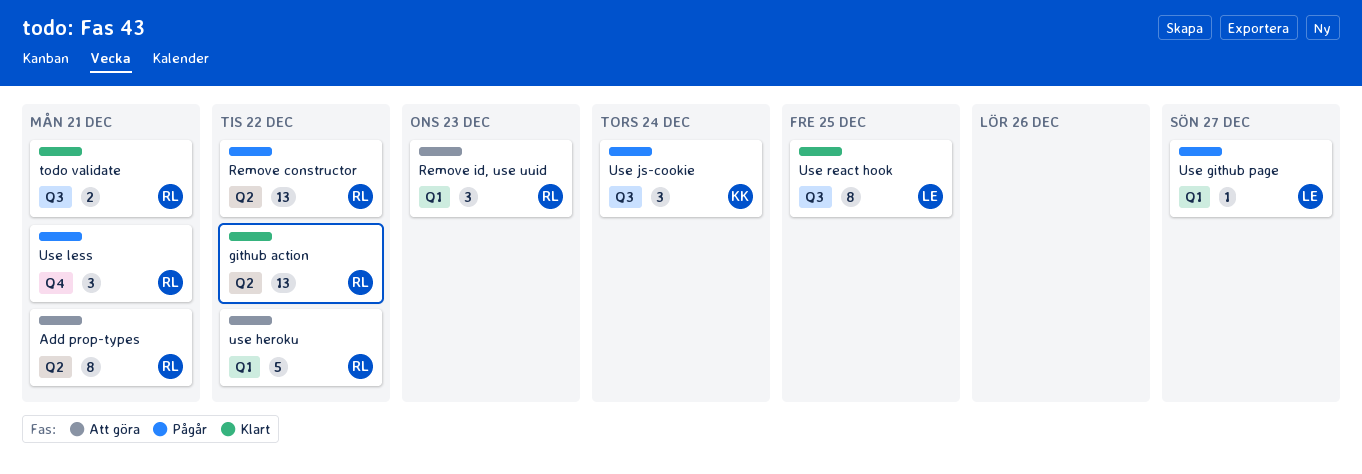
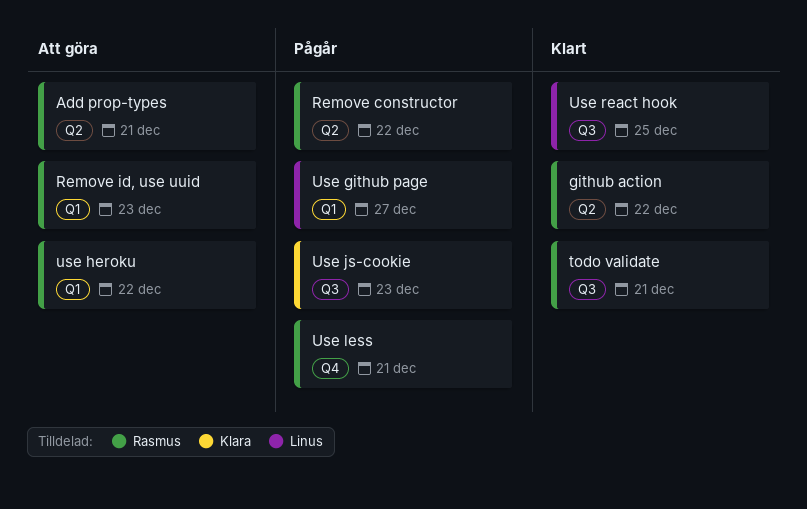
Use js-cookie, due: Dec 24 -> Dec 23

